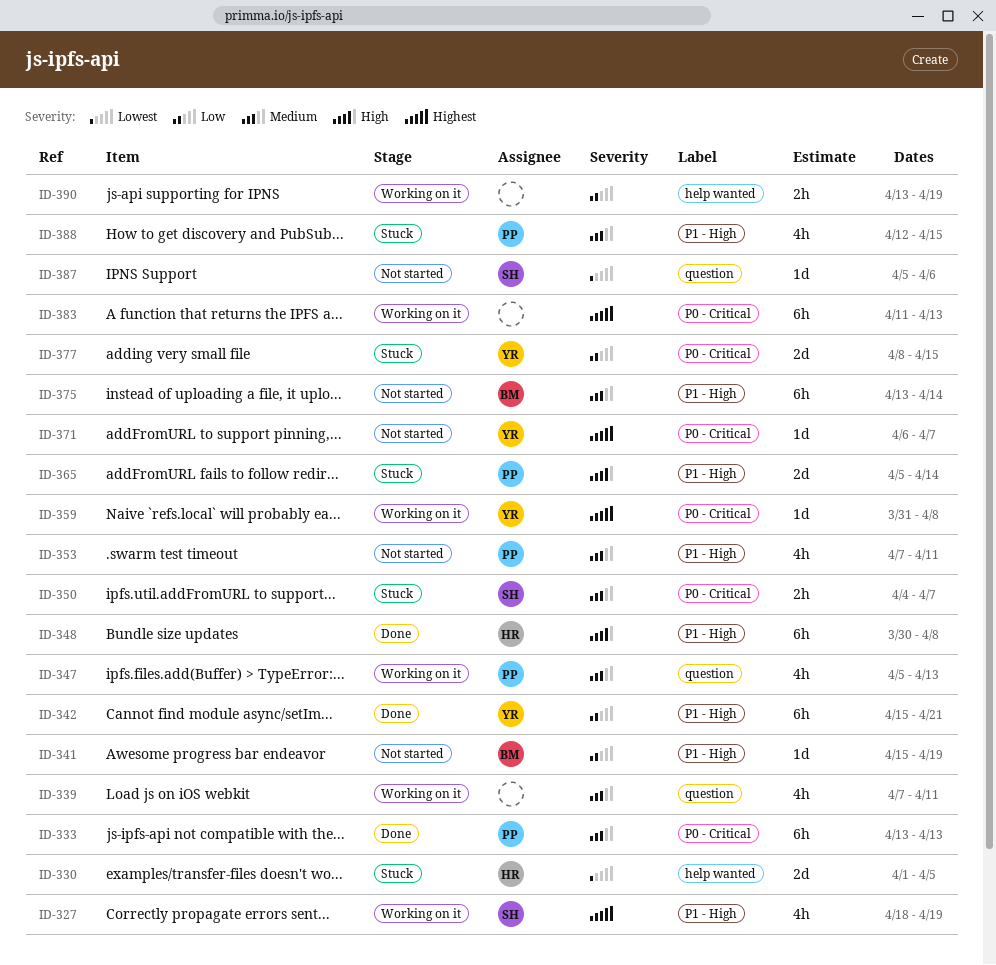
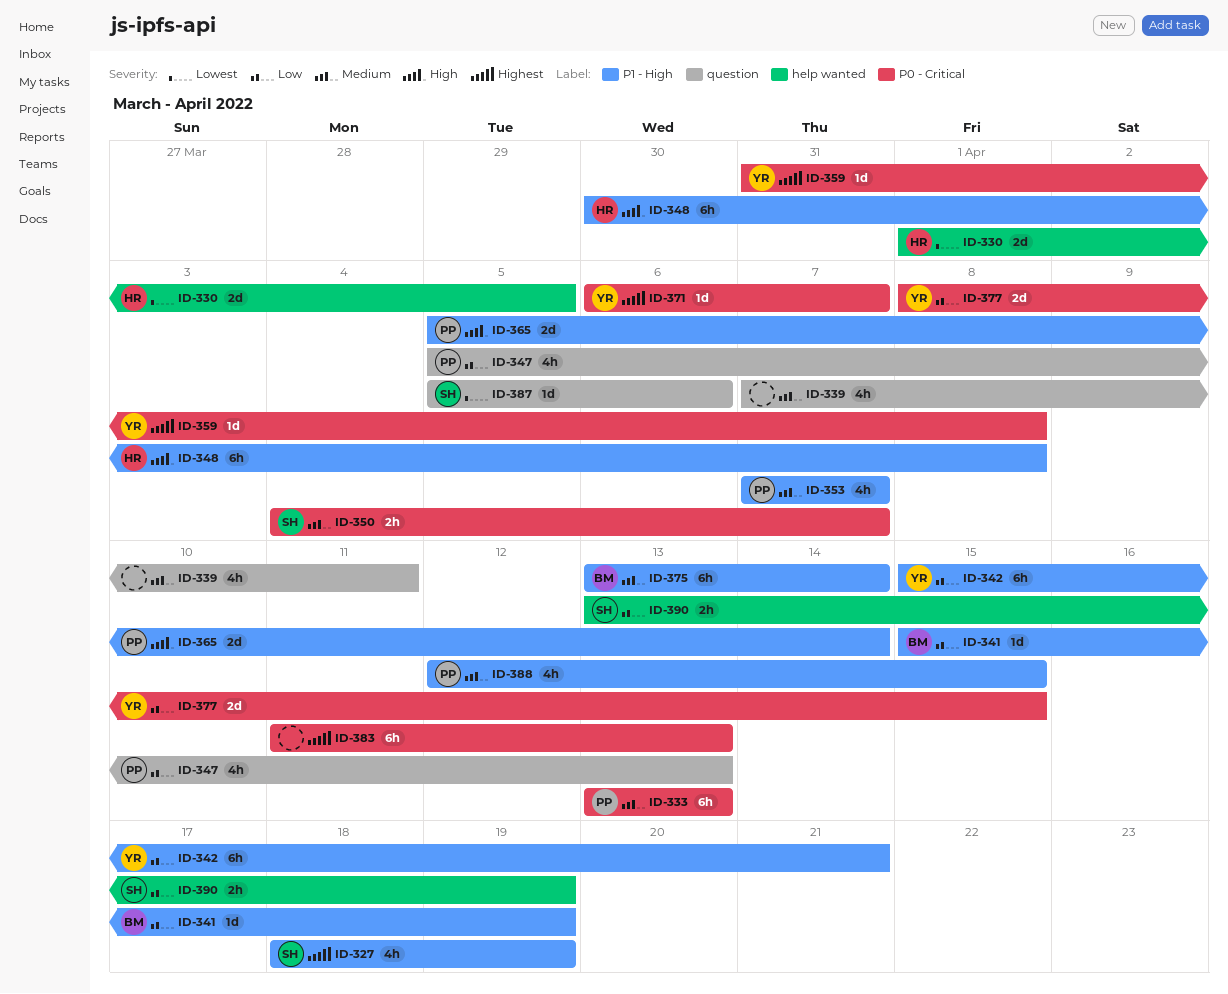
ID-347, priority: Medium -> Low
ID-353, due: Apr 11 -> Apr 7
ID-390, owner: none -> SH

